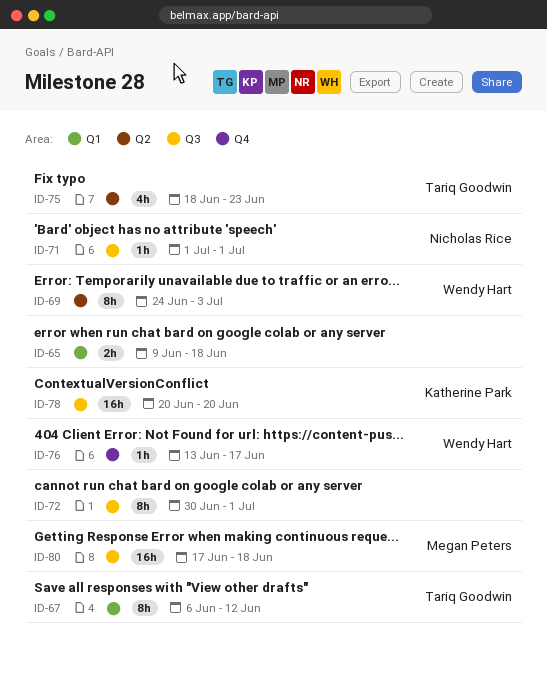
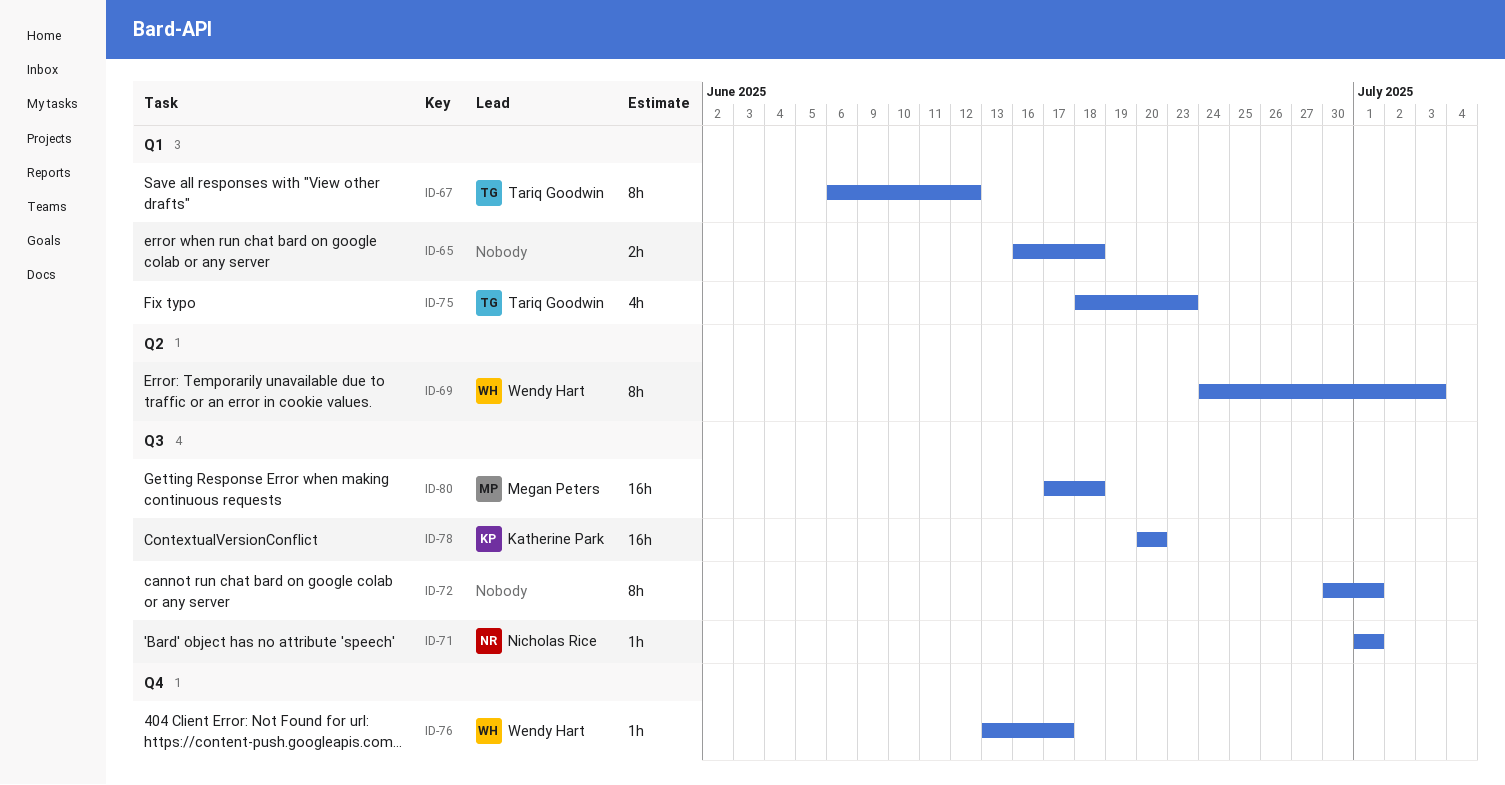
ID-65, start: Jun 9 -> Jun 16
ID-75, label: Q2 -> Q1

